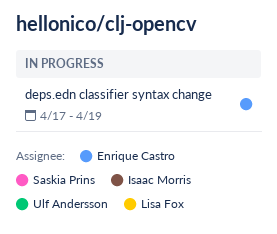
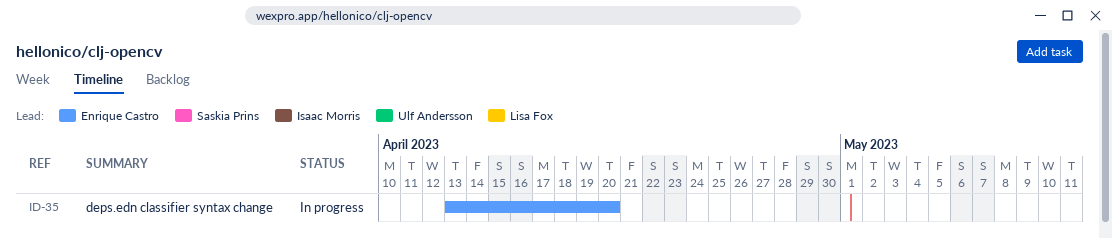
deps.edn classifier syntax change, start: Apr 17 -> Apr 13
deps.edn classifier syntax change, due: Apr 19 -> Apr 20

